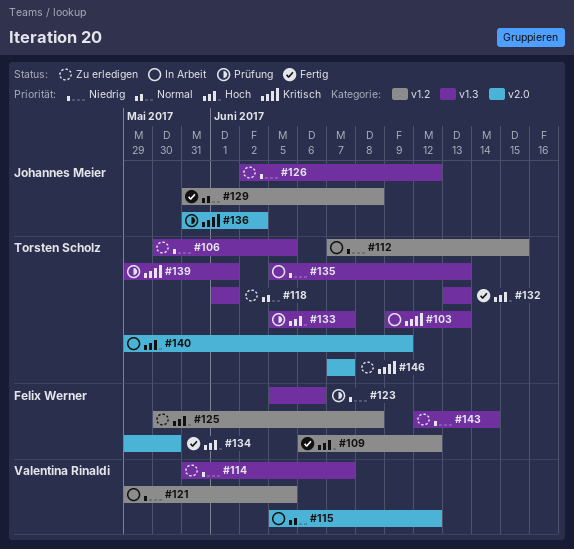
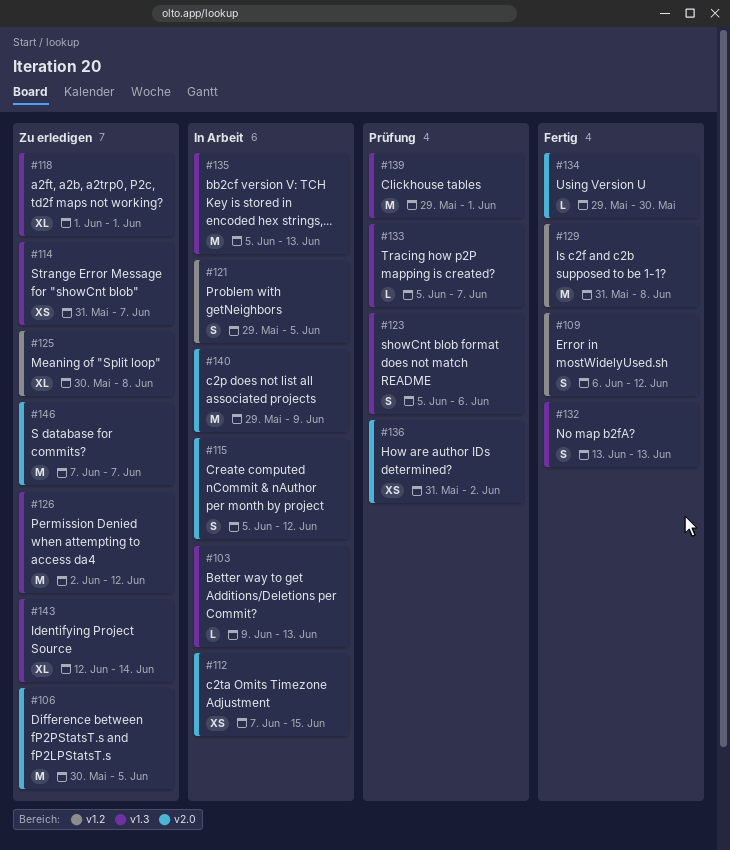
#106, label: v1.3 -> v2.0
#112, label: v1.2 -> v2.0

